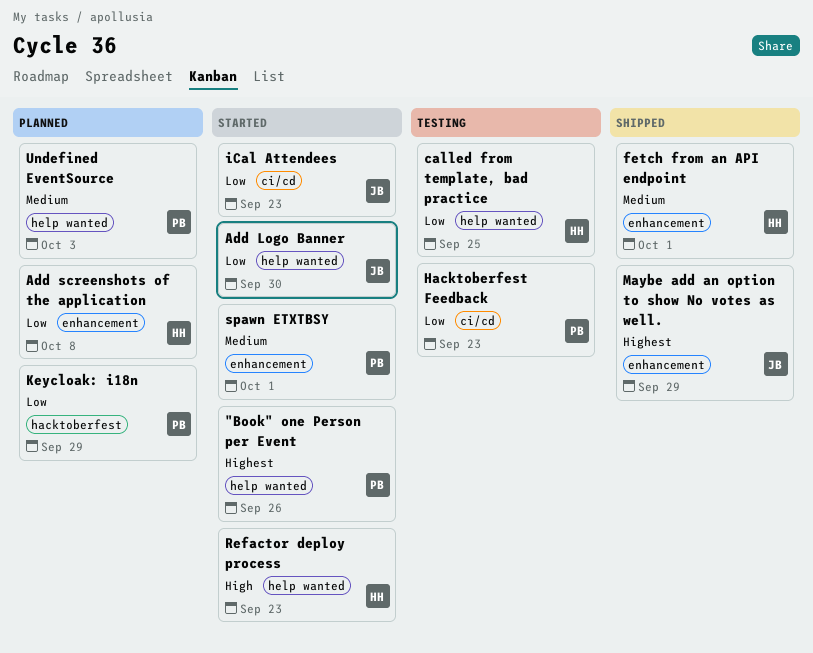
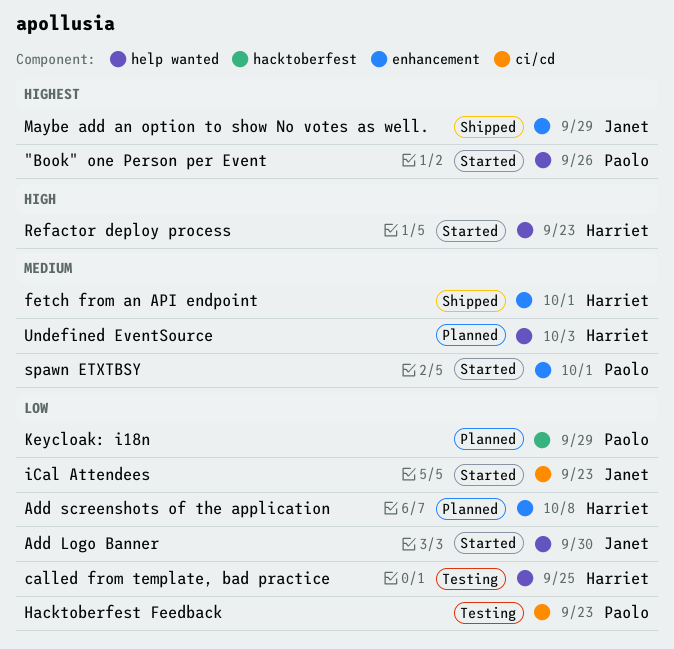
Undefined EventSource, owner: Paolo -> Harriet

